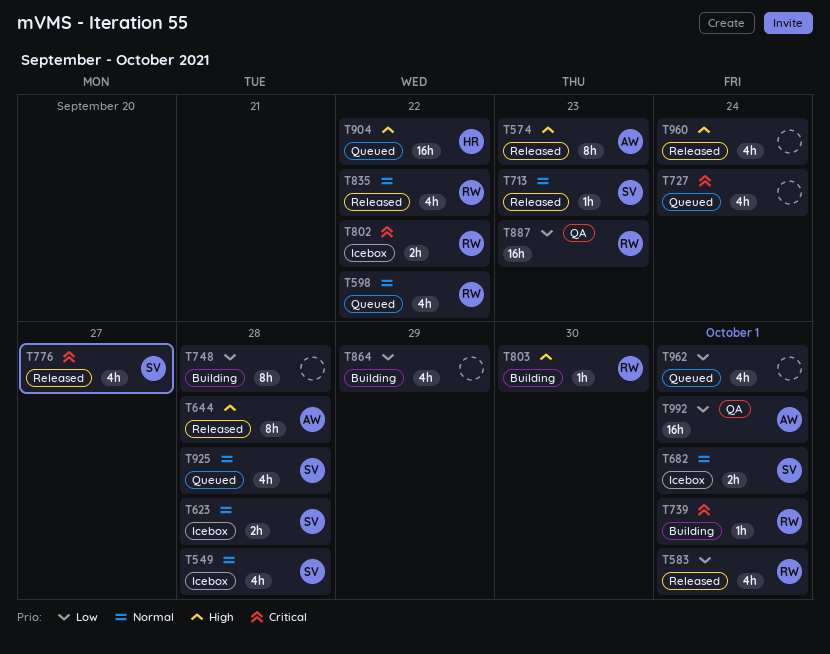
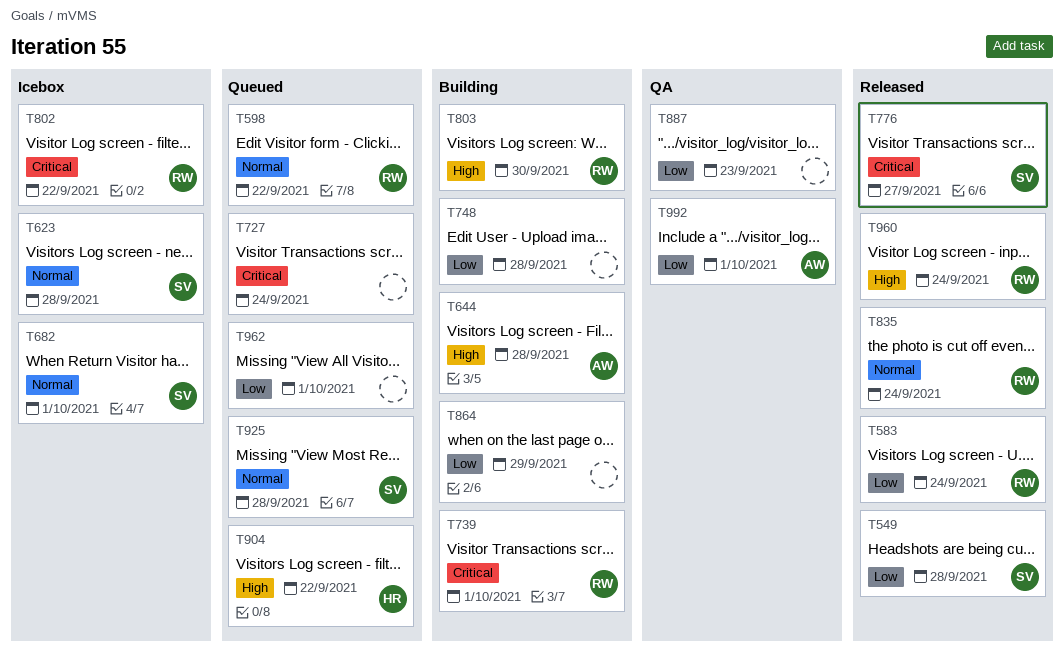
T549, status: Icebox -> Released
T549, priority: Normal -> Low
T574: present -> none
T583, due: Oct 1 -> Sep 24
T644, status: Released -> Building
T713: present -> none
T835, due: Sep 22 -> Sep 24
T887, owner: RW -> none
T960, owner: none -> RW

